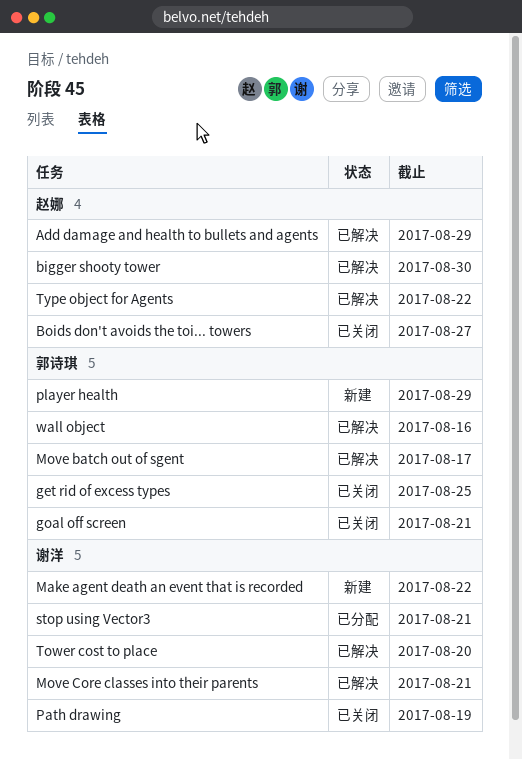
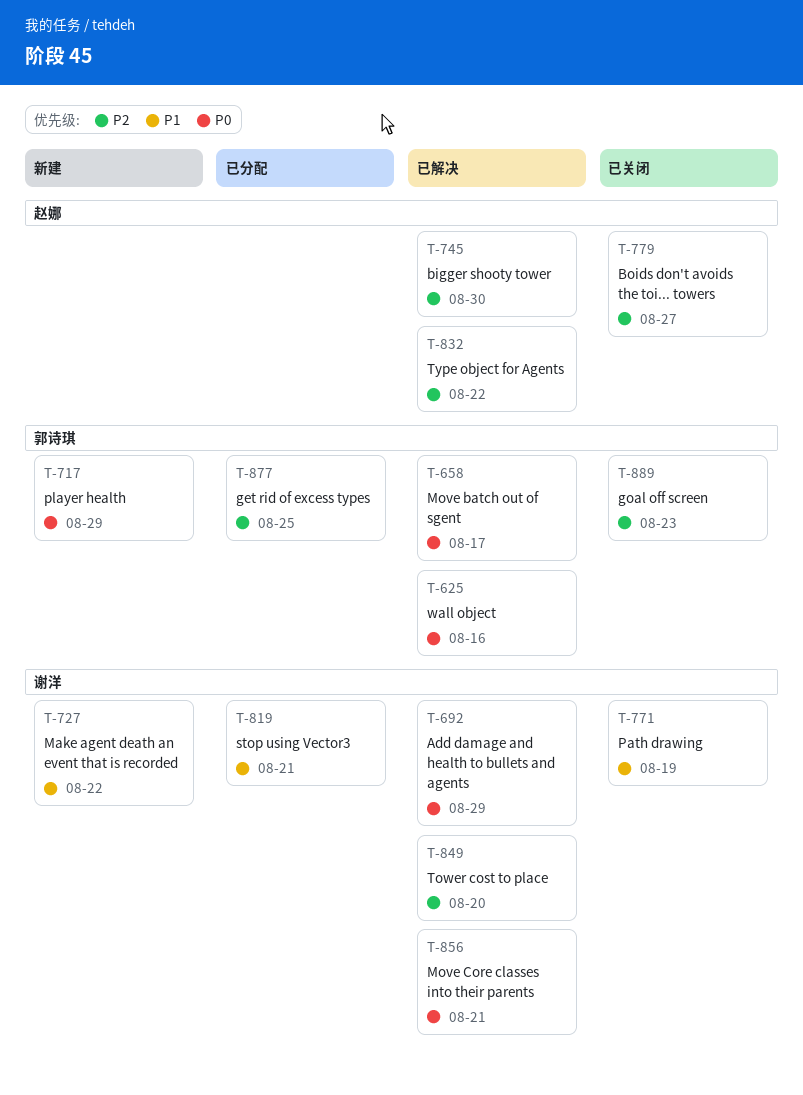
Add damage and health to bullets and agents, owner: 赵娜 -> 谢洋
get rid of excess types, status: 已关闭 -> 已分配
goal off screen, due: Aug 21 -> Aug 23

